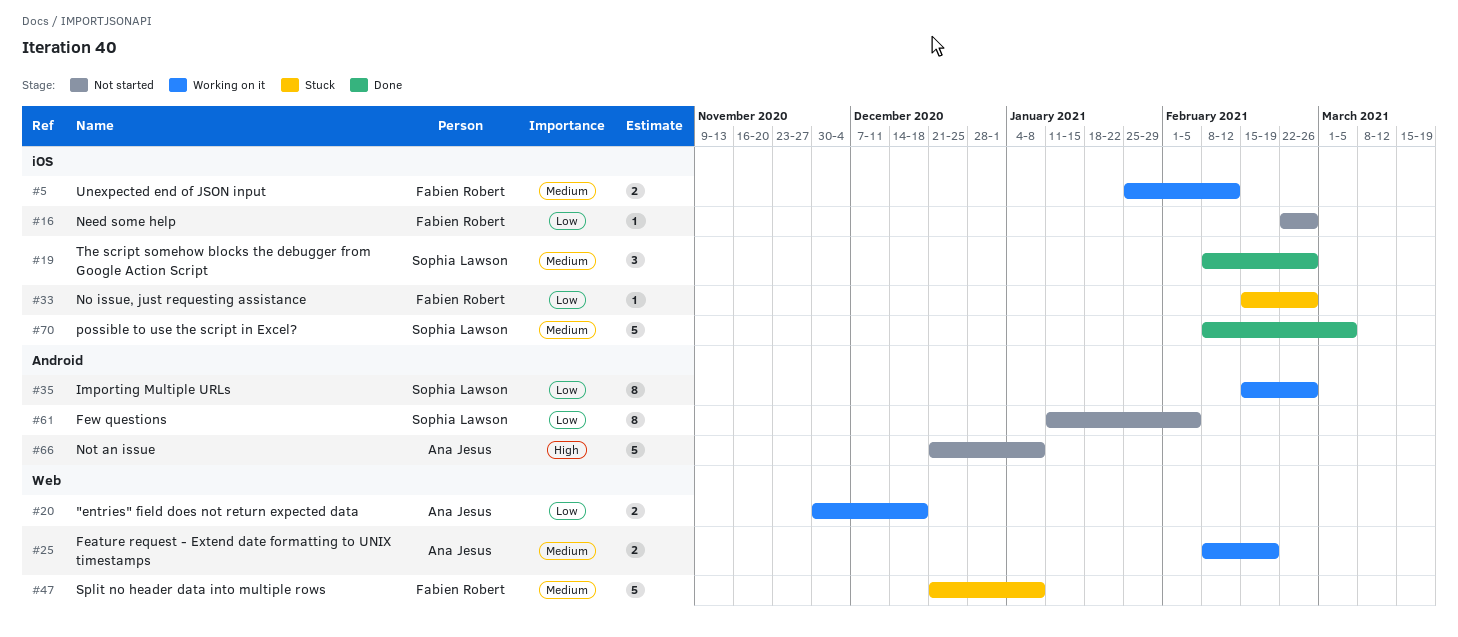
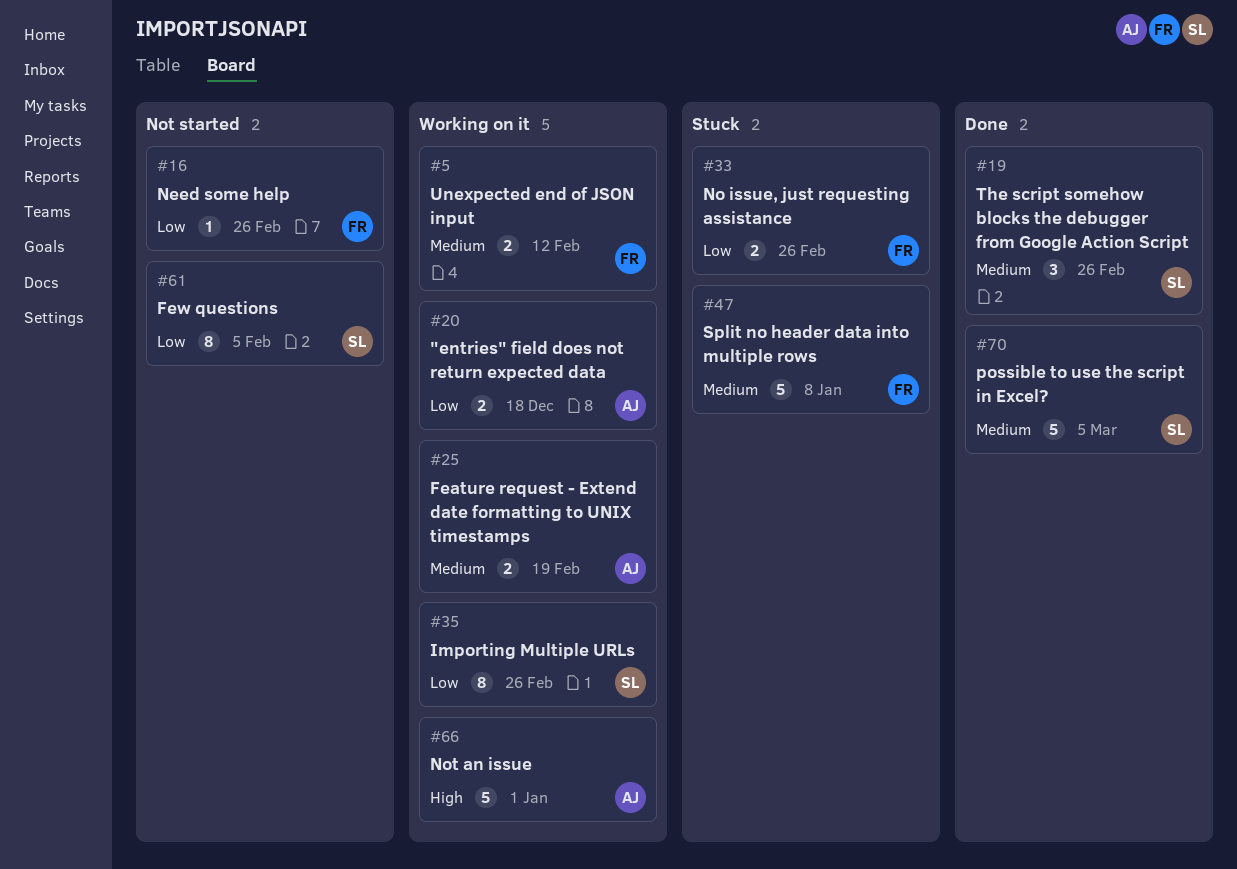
#33, estimate: 1 -> 2
#66, status: Not started -> Working on it
#66, due: Jan 8 -> Jan 1

